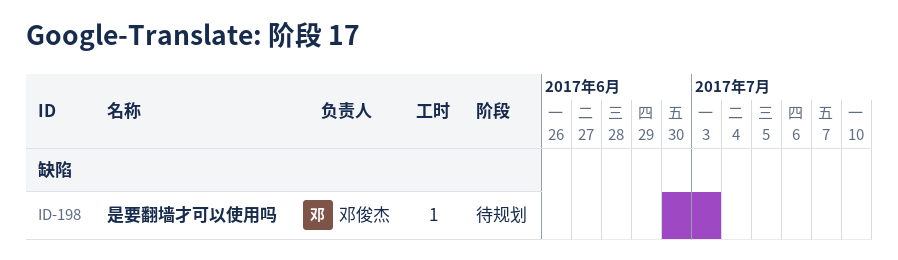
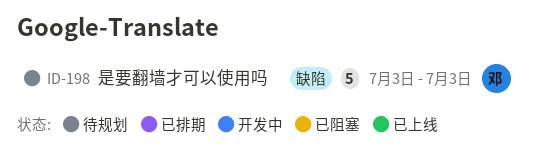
ID-198, estimate: 1 -> 5
ID-198, start: Jun 30 -> Jul 3

